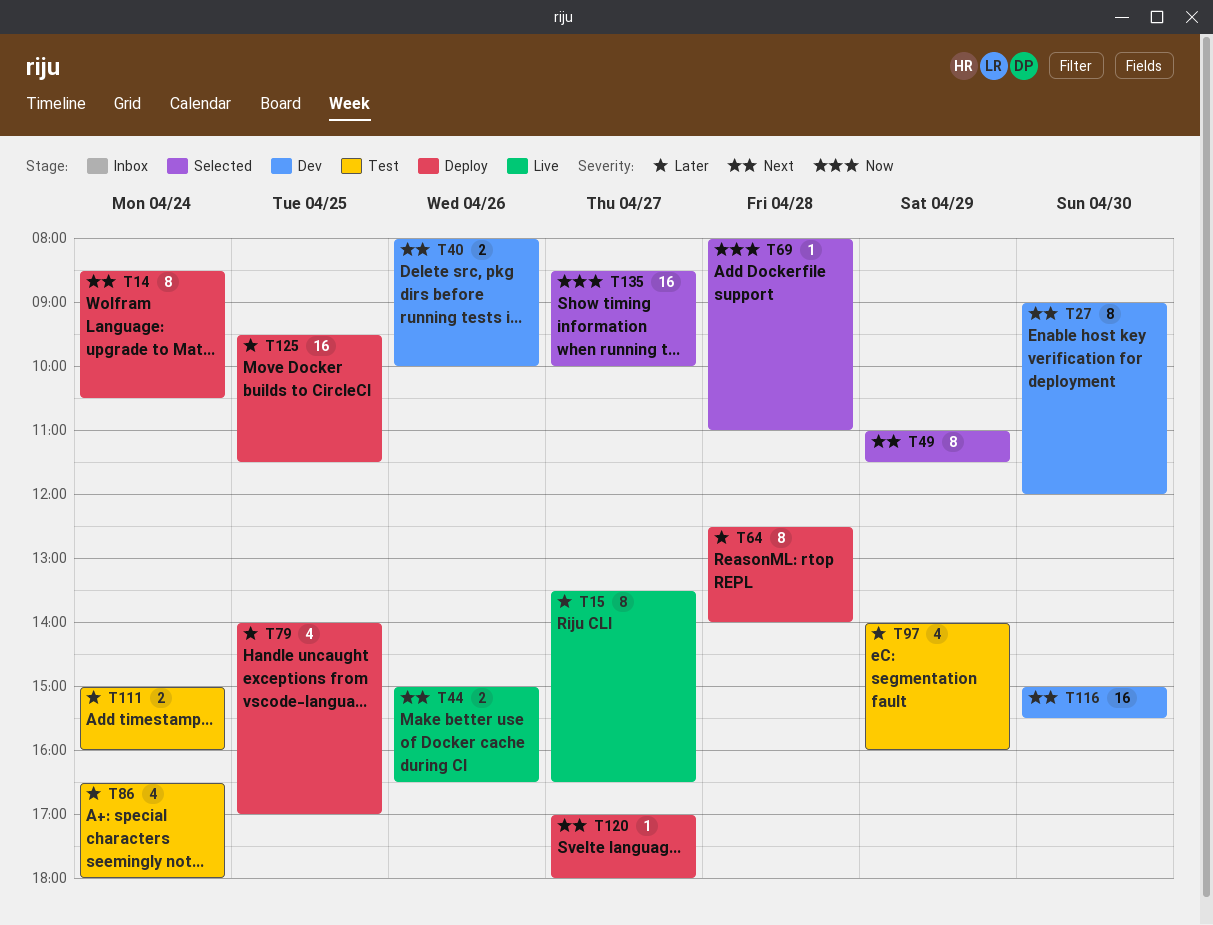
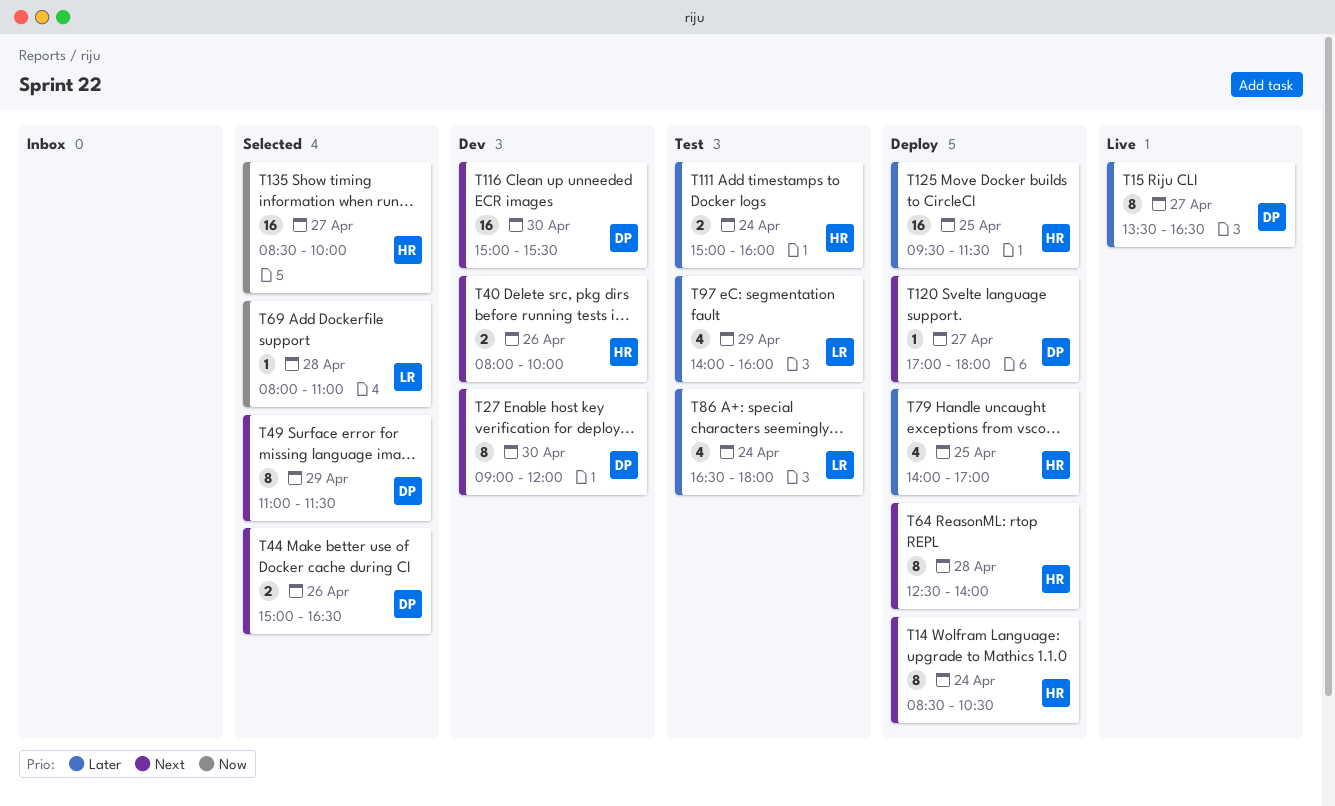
T44, status: Live -> Selected
T64, priority: Later -> Next

